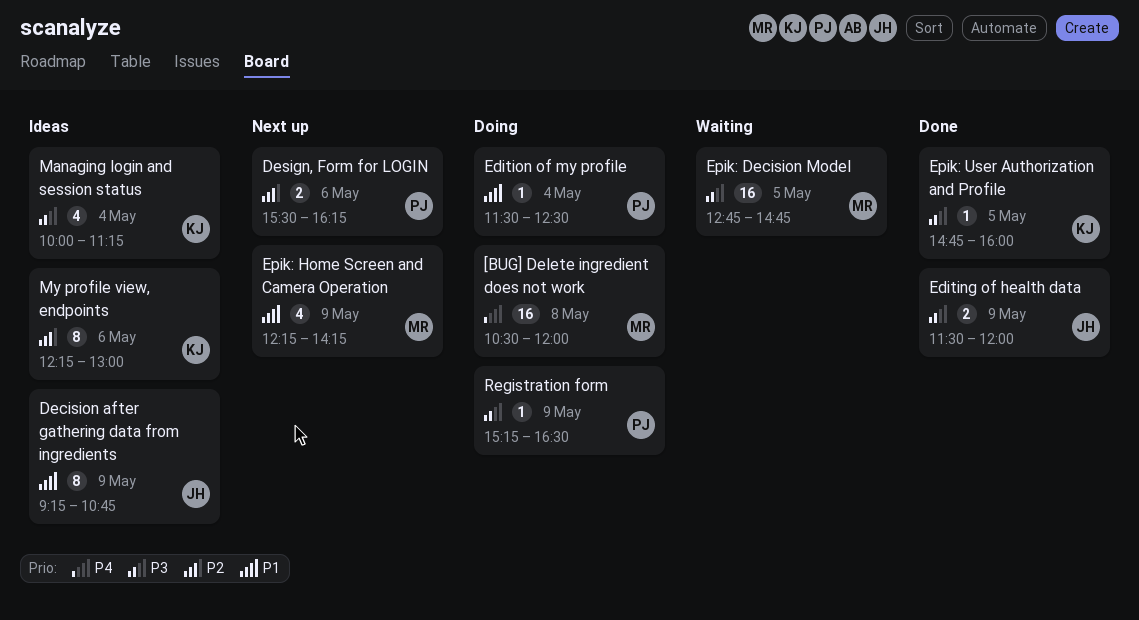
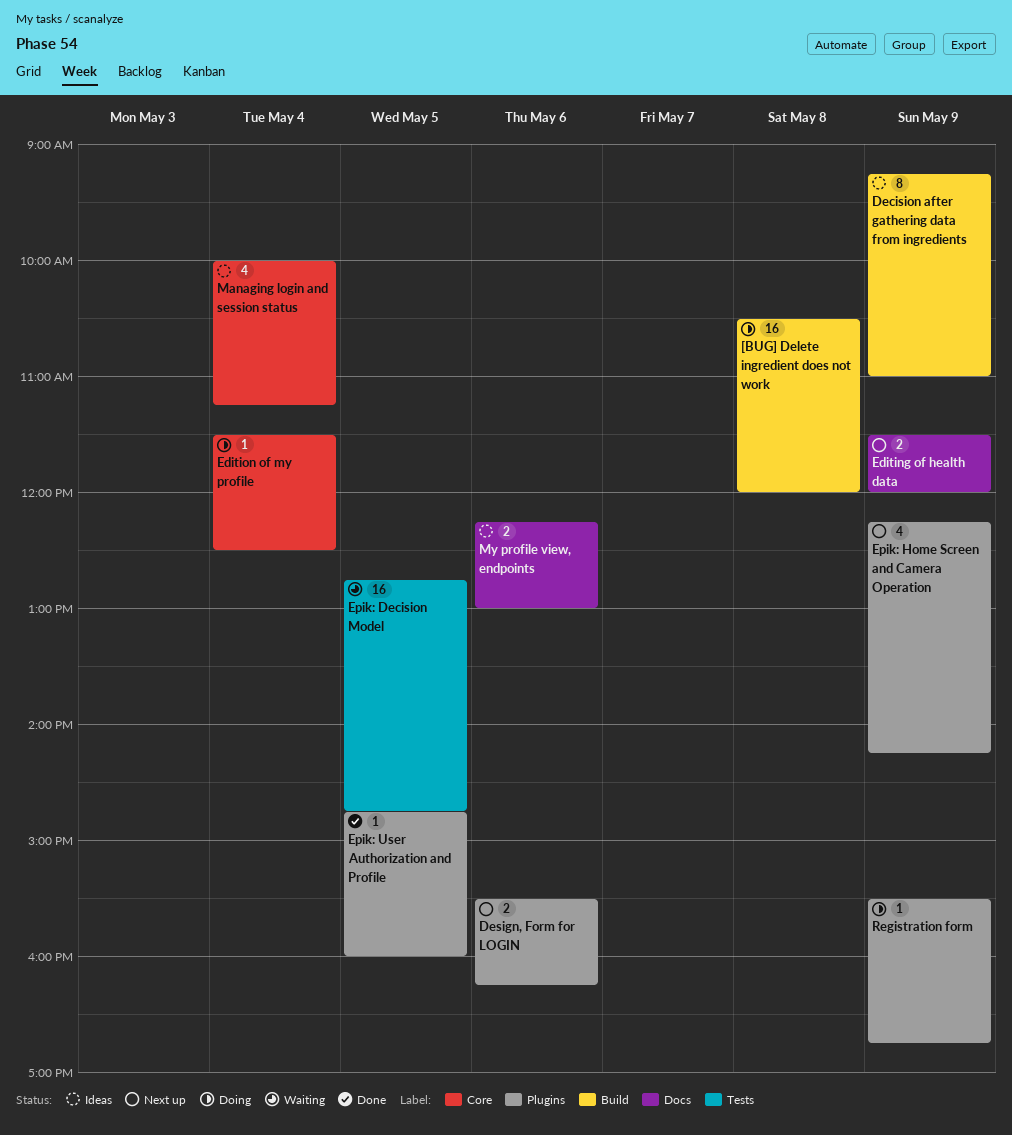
Decision after gathering data from ingredients, ends: 10:45 -> 11:00
Editing of health data, status: Done -> Next up
My profile view, endpoints, estimate: 8 -> 2
Registration form, begins: 15:15 -> 15:30
Registration form, ends: 16:30 -> 16:45

